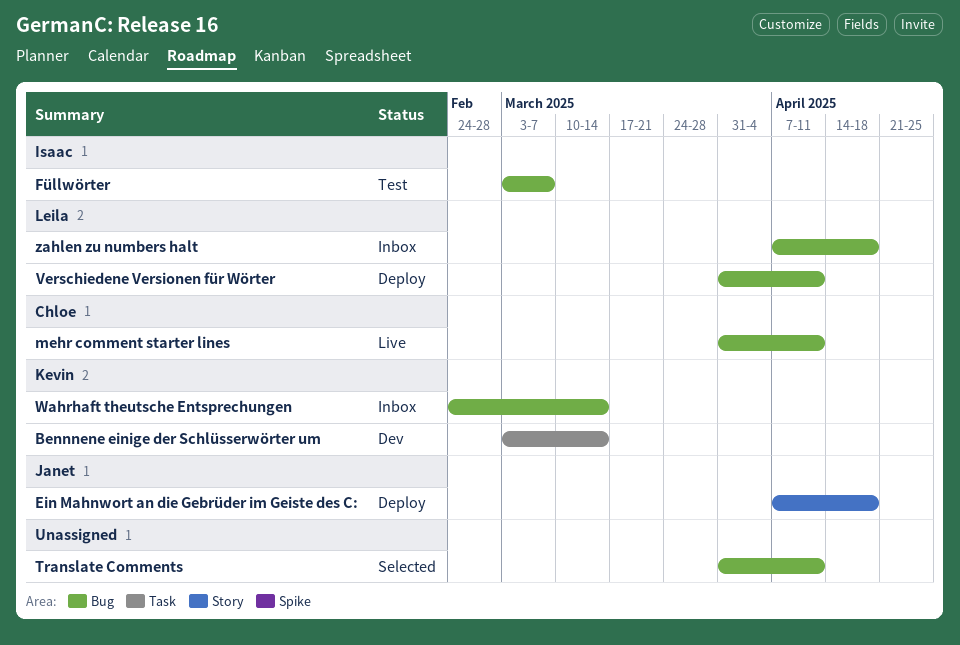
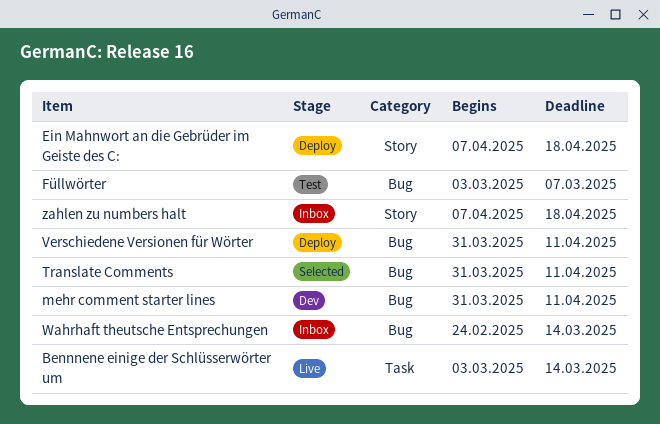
Bennnene einige der Schlüsserwörter um, status: Dev -> Live
mehr comment starter lines, status: Live -> Dev
zahlen zu numbers halt, label: Bug -> Story

